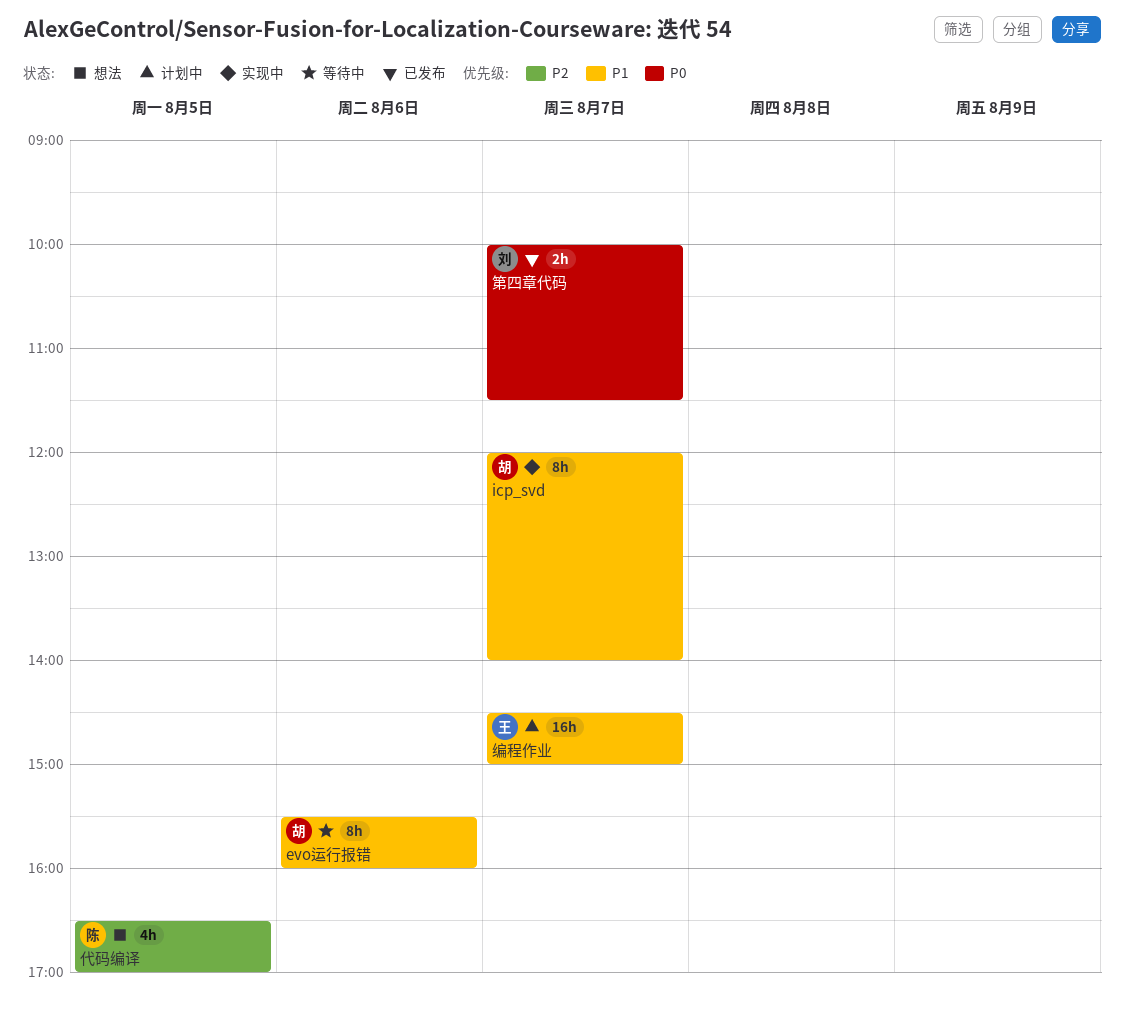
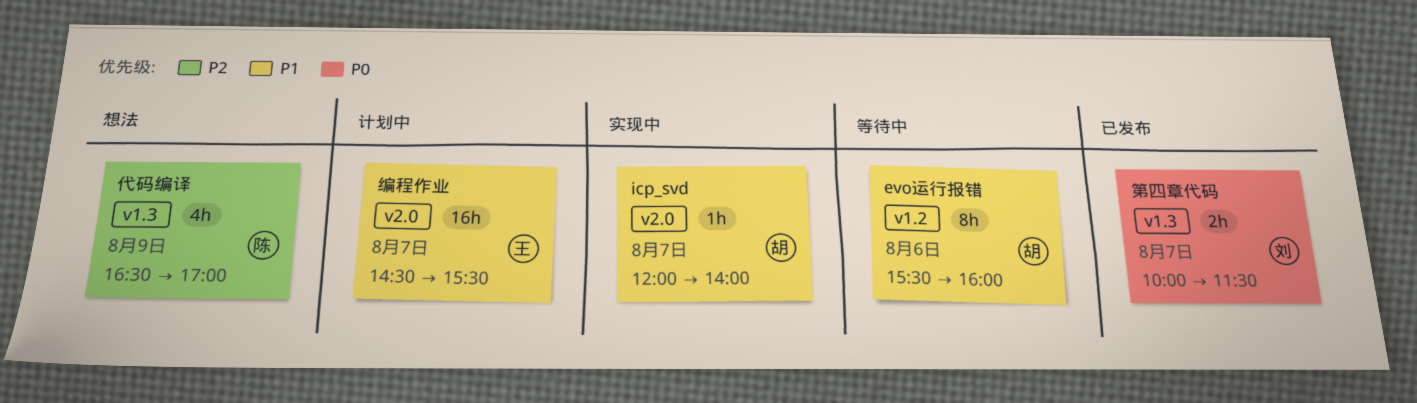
icp_svd, estimate: 8h -> 1h
代码编译, day: Aug 5 -> Aug 9
编程作业, ends: 15:00 -> 15:30

